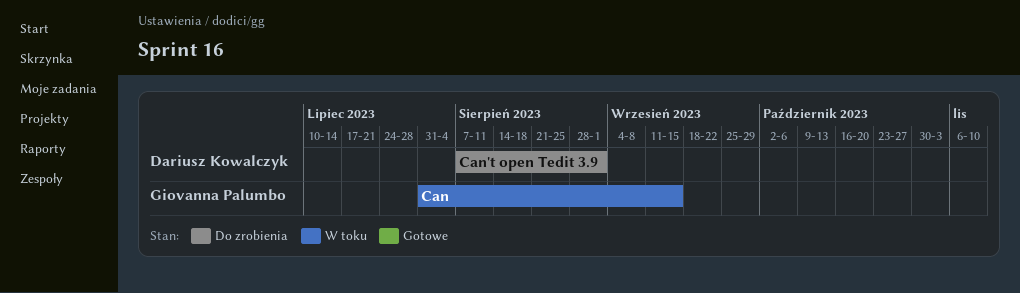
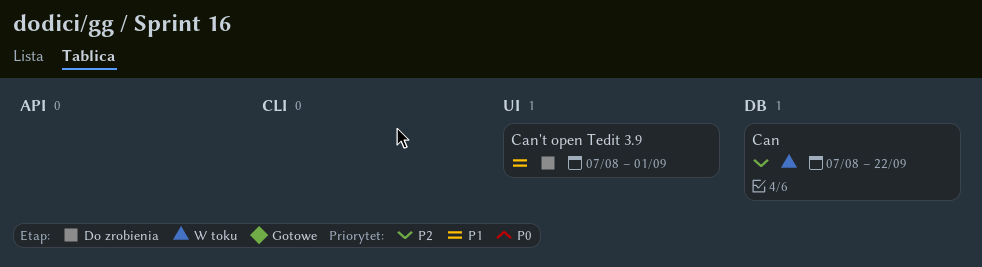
Can, start: Jul 31 -> Aug 7
Can, due: Sep 15 -> Sep 22

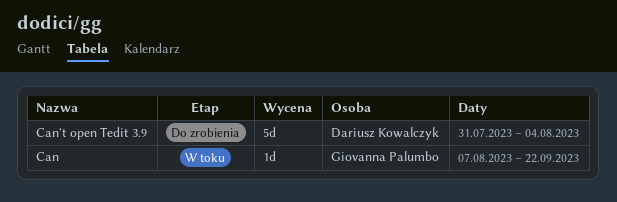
Can't open Tedit 3.9, start: Aug 7 -> Jul 31
Can't open Tedit 3.9, due: Sep 1 -> Aug 4

